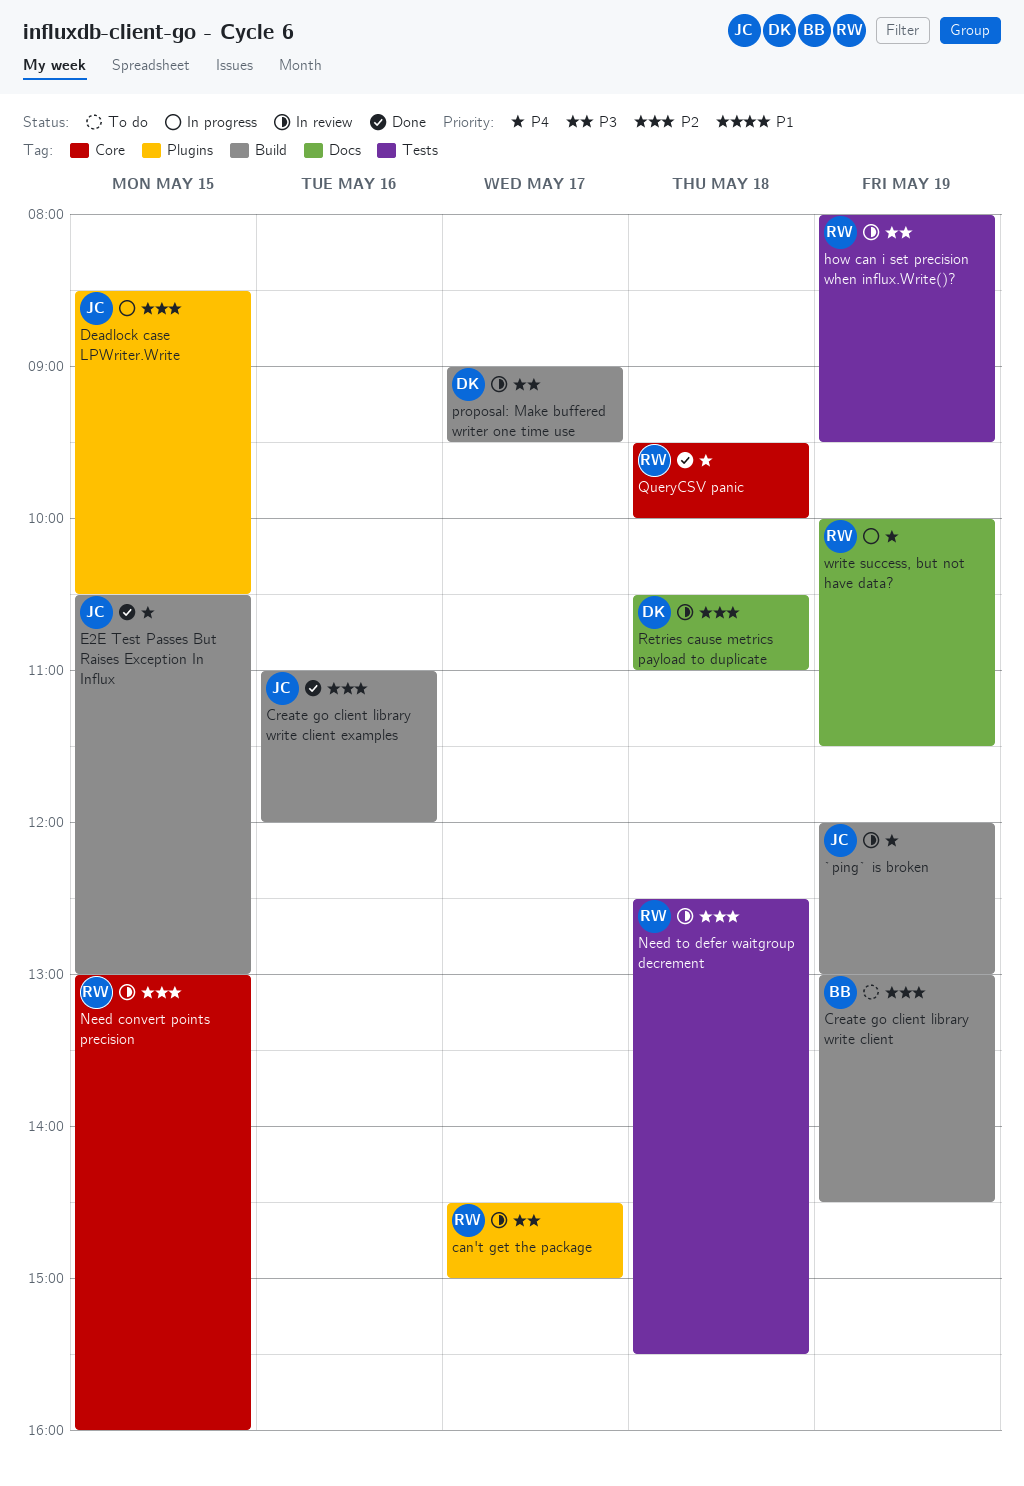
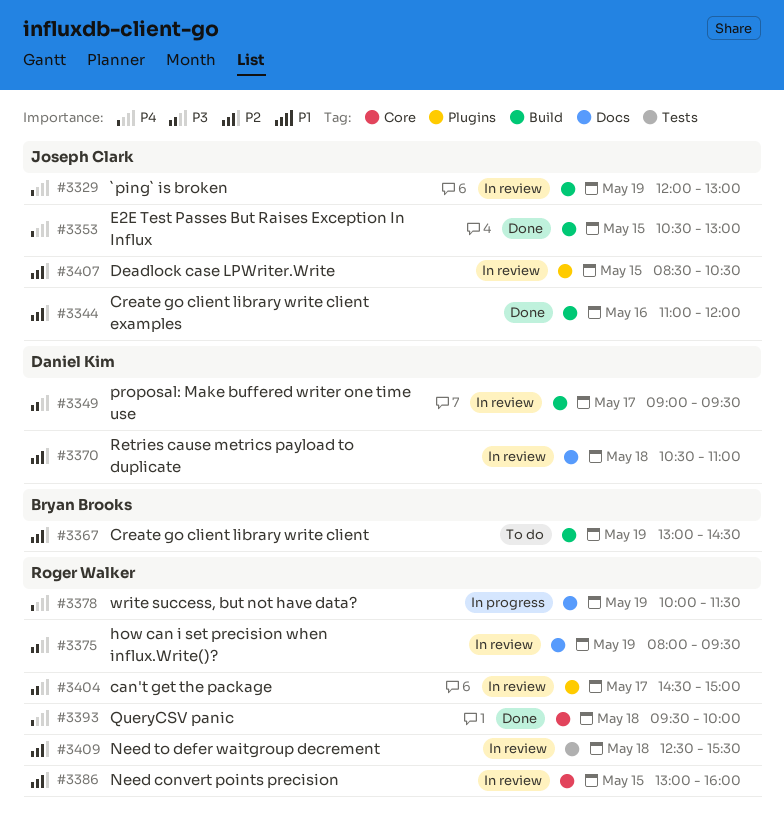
Deadlock case LPWriter.Write, status: In progress -> In review
how can i set precision when influx.Write()?, label: Tests -> Docs

